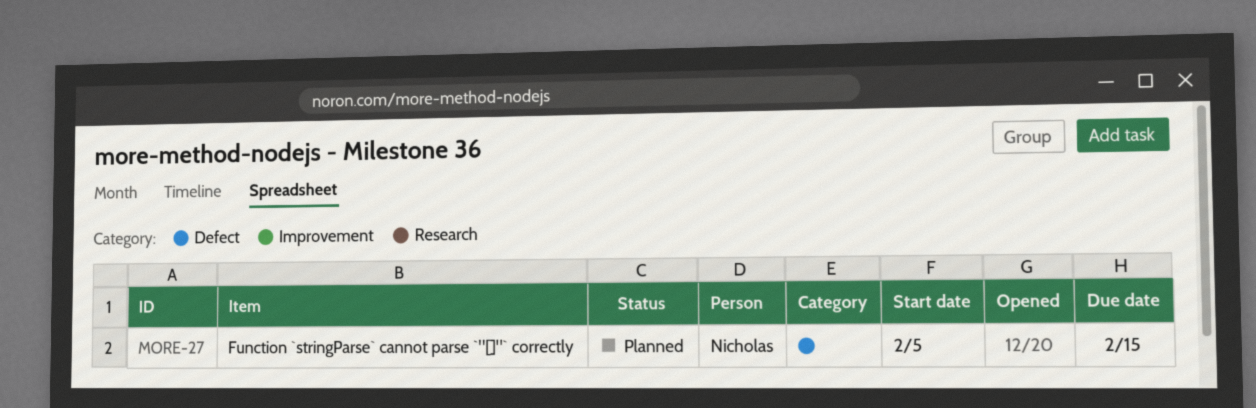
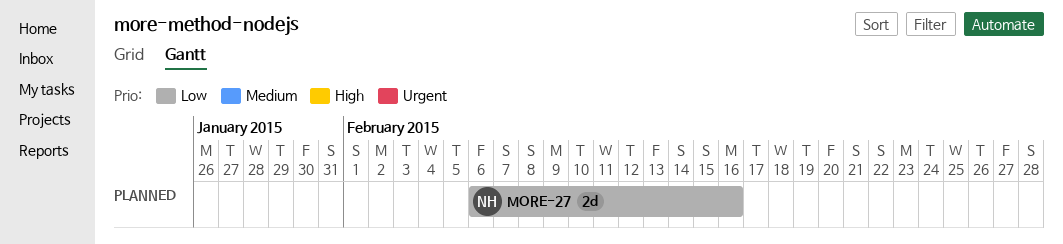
MORE-27, start: Feb 5 -> Feb 6
MORE-27, due: Feb 15 -> Feb 16

